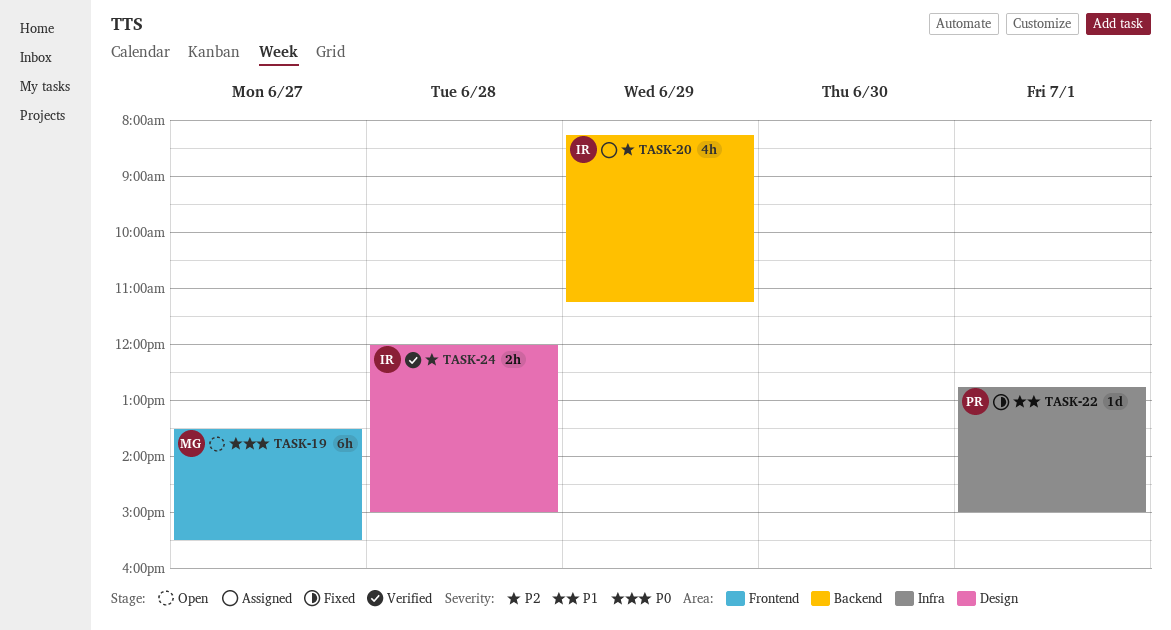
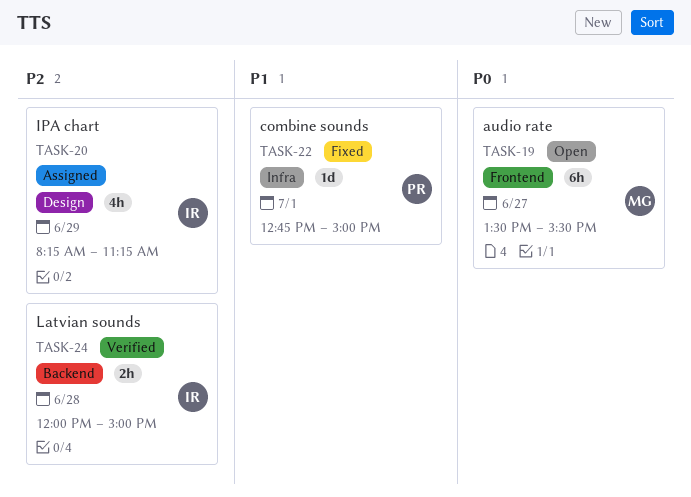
TASK-20, label: Backend -> Design
TASK-24, label: Design -> Backend

